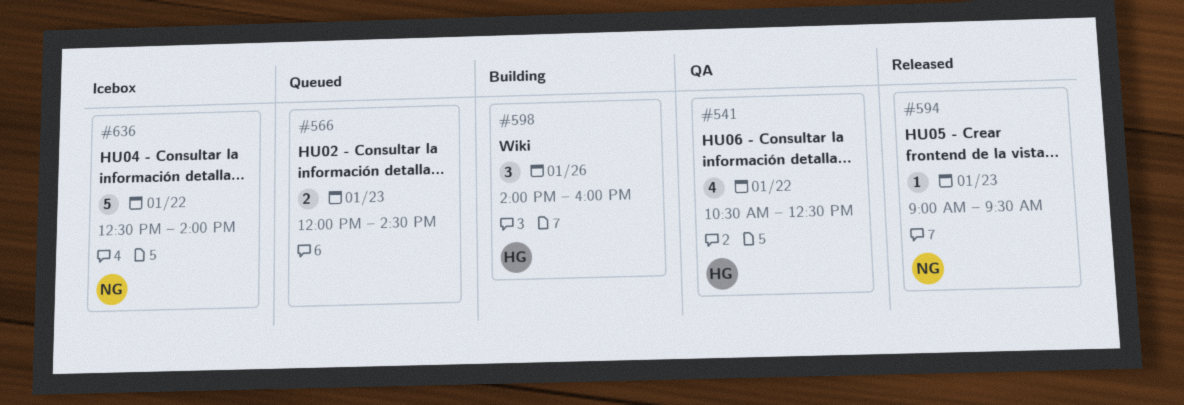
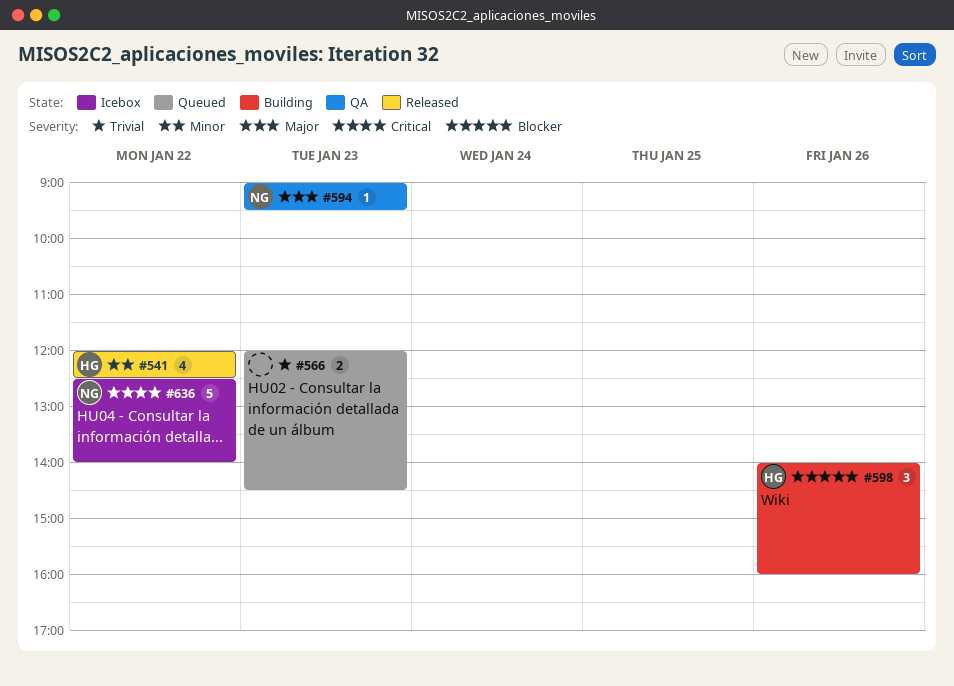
#541, status: QA -> Released
#541, begins: 10:30 -> 12:00
#594, status: Released -> QA

